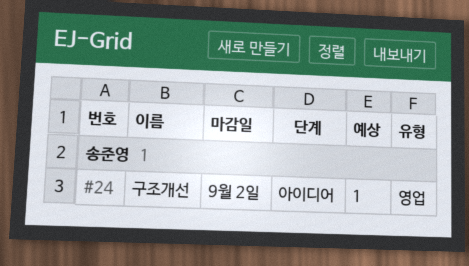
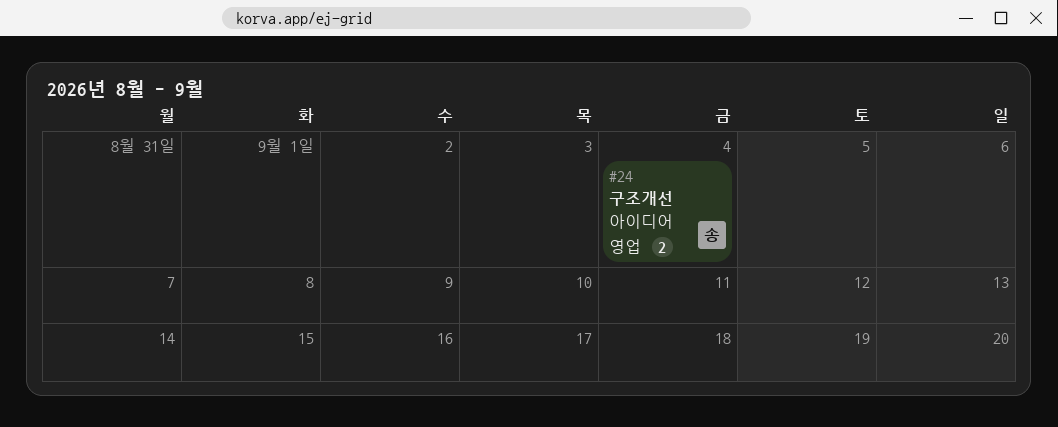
#24, estimate: 1 -> 2
#24, due: Sep 2 -> Sep 4

